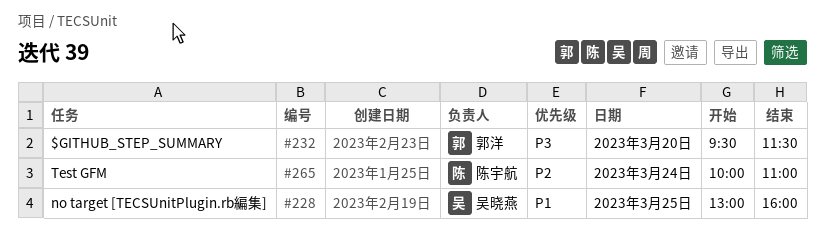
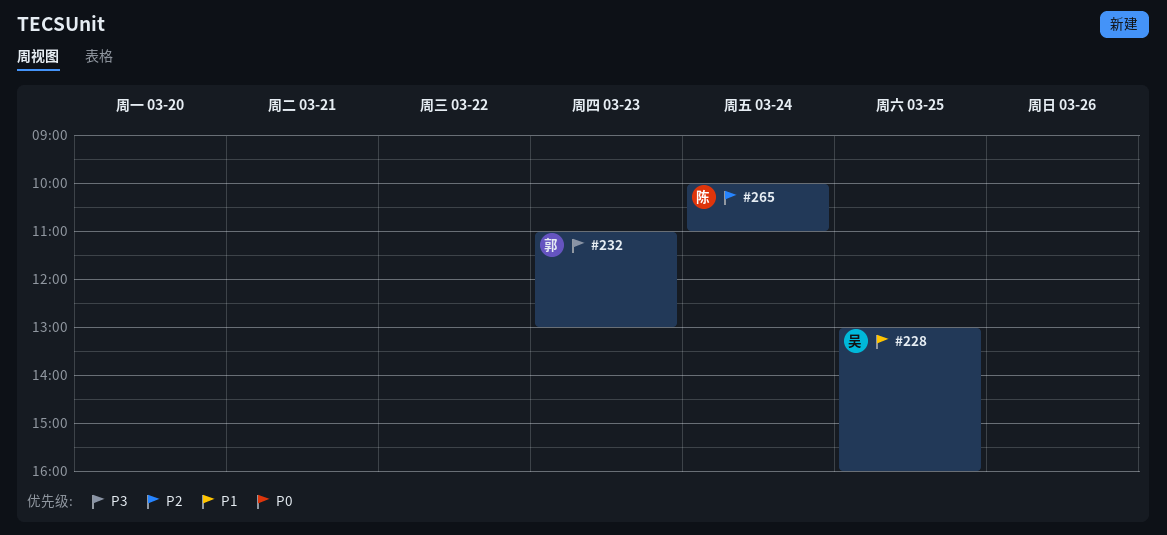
#232, day: Mar 20 -> Mar 23
#232, begins: 09:30 -> 11:00
#232, ends: 11:30 -> 13:00

